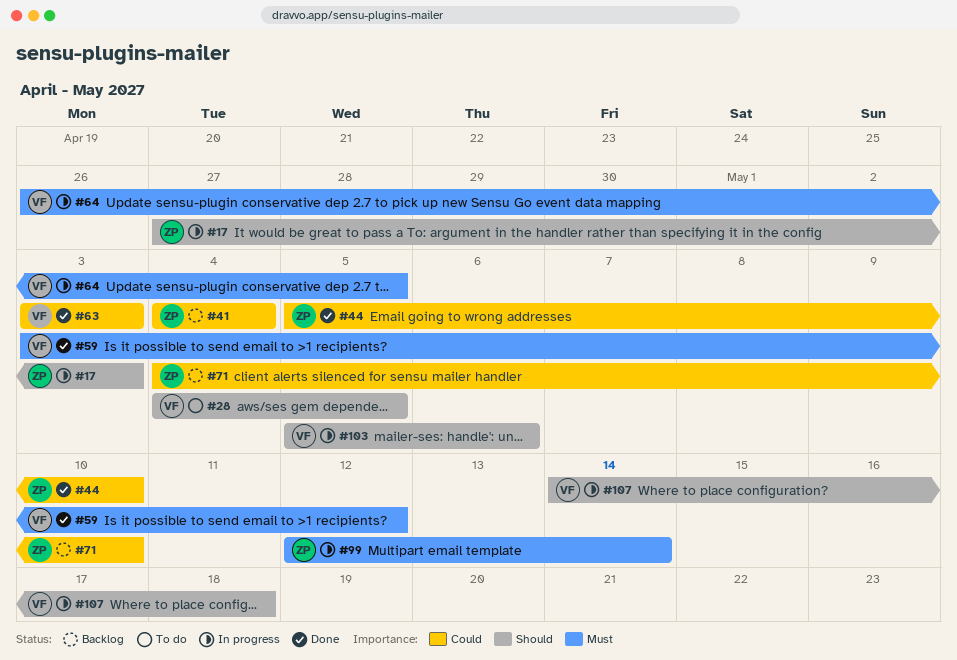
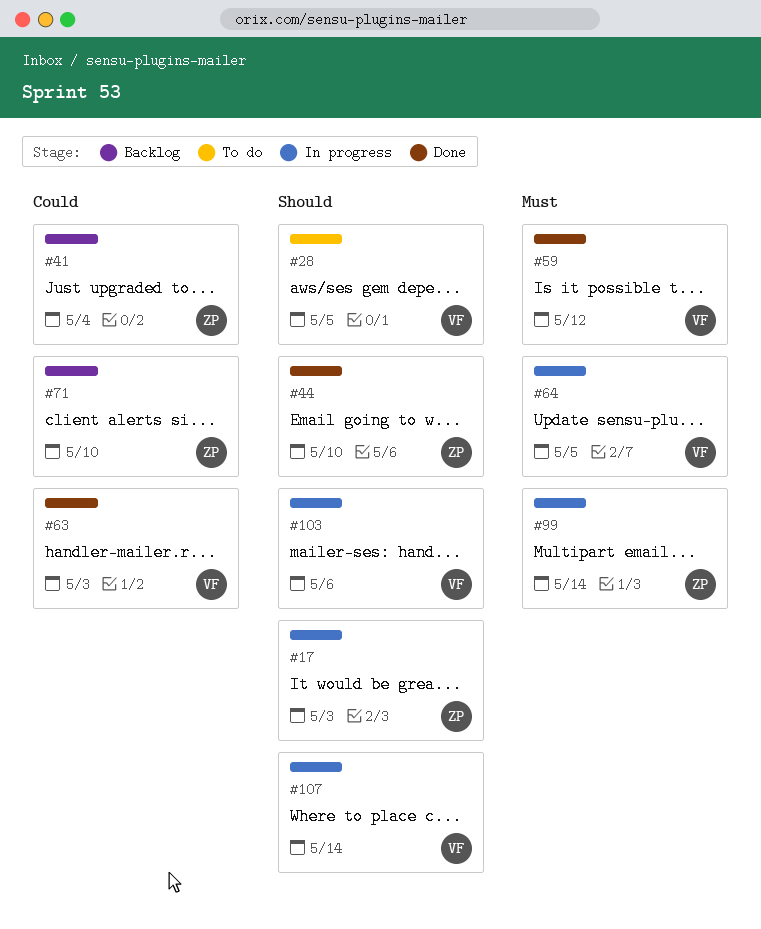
#44, priority: Could -> Should
#107, due: May 18 -> May 14

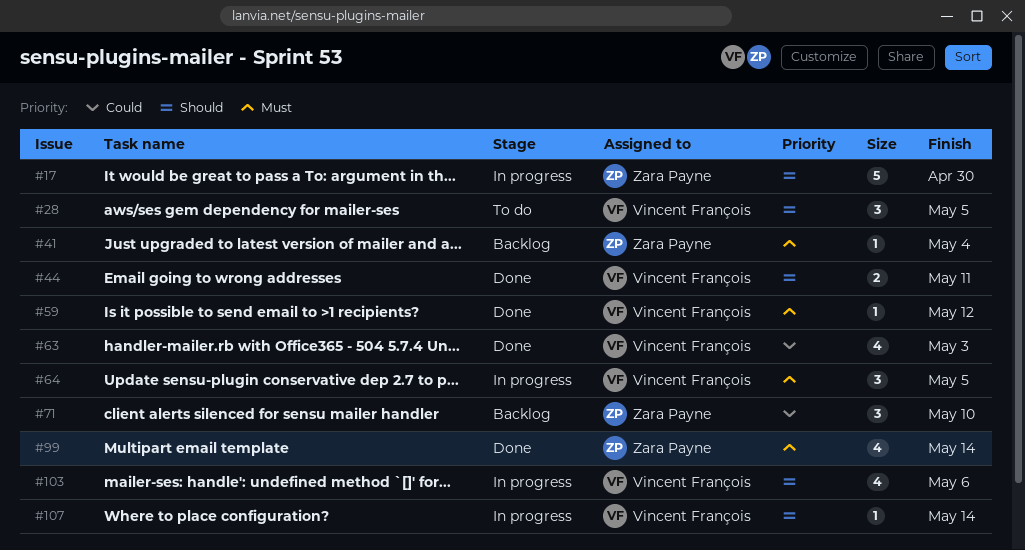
#17, due: May 3 -> Apr 30
#41, priority: Could -> Must
#44, owner: Zara Payne -> Vincent François
#44, due: May 10 -> May 11
#99, status: In progress -> Done

